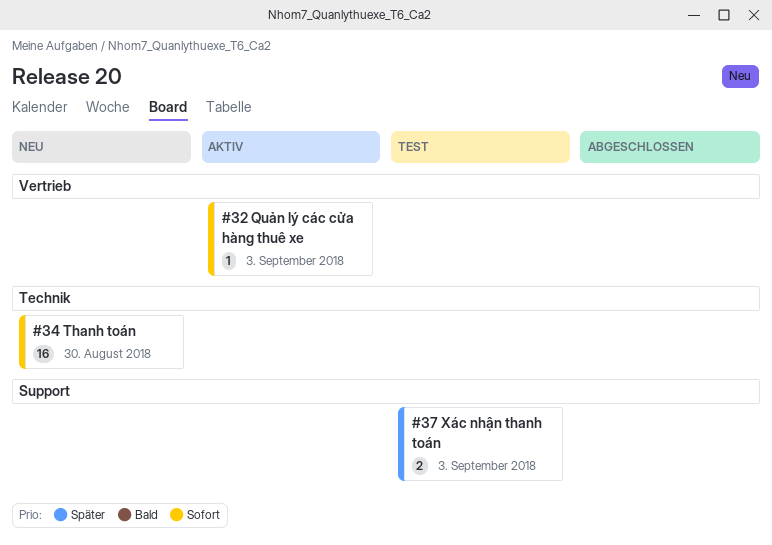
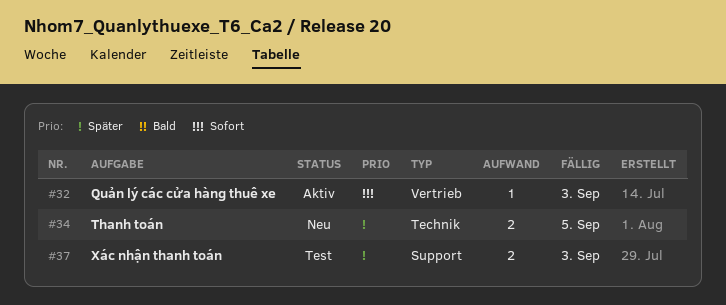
#34, priority: Sofort -> Später
#34, estimate: 16 -> 2
#34, due: Aug 30 -> Sep 5

